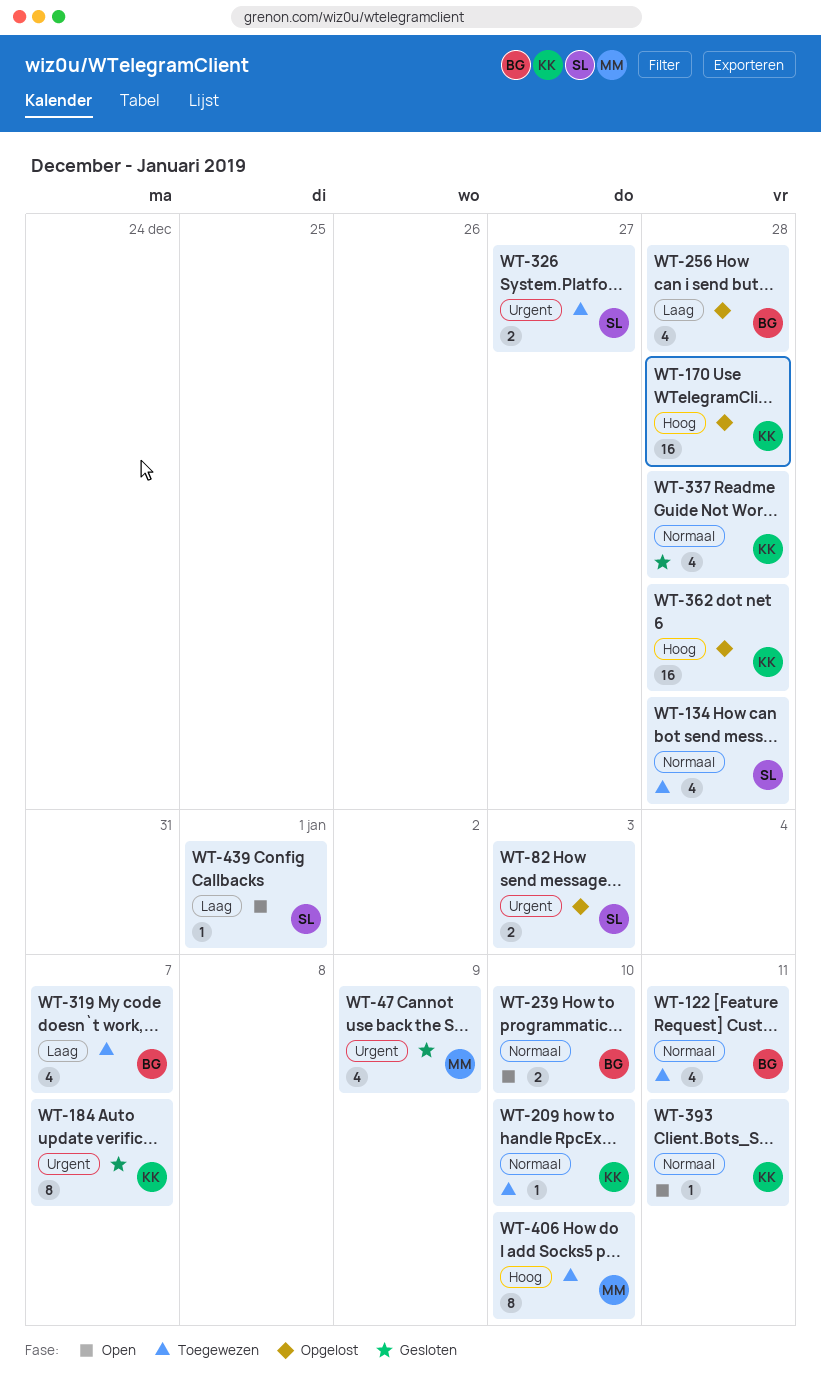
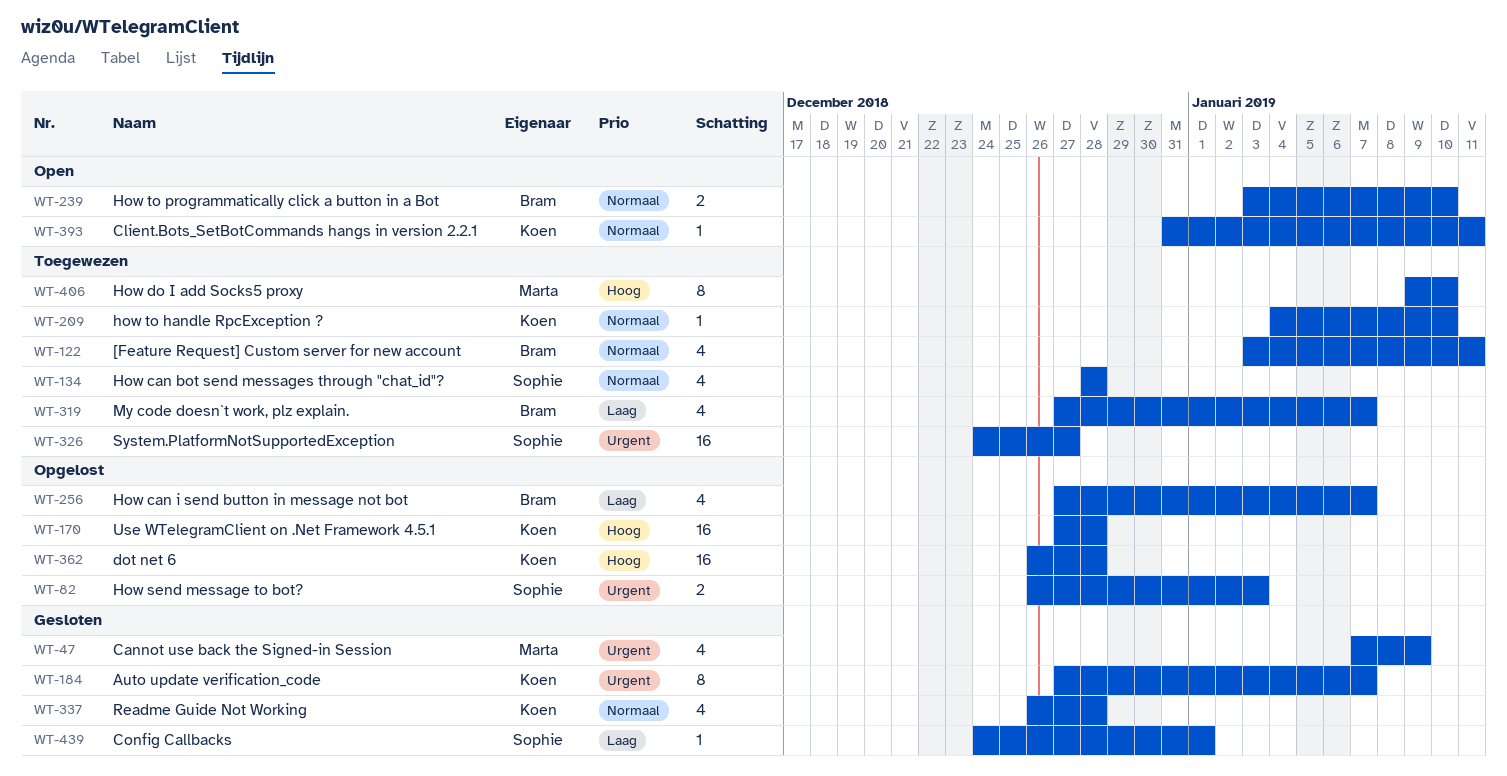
WT-256, due: Dec 28 -> Jan 7
WT-326, estimate: 2 -> 16
WT-439, status: Open -> Gesloten

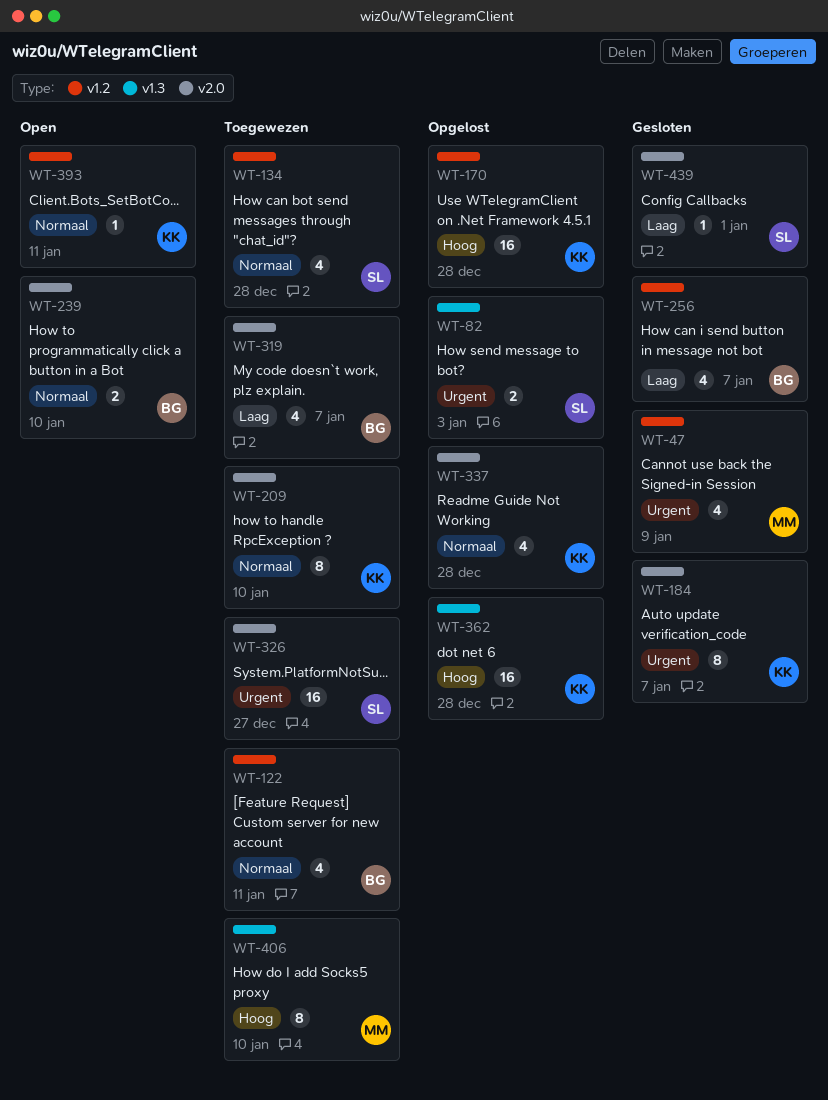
WT-209, estimate: 1 -> 8
WT-256, status: Opgelost -> Gesloten
WT-337, status: Gesloten -> Opgelost

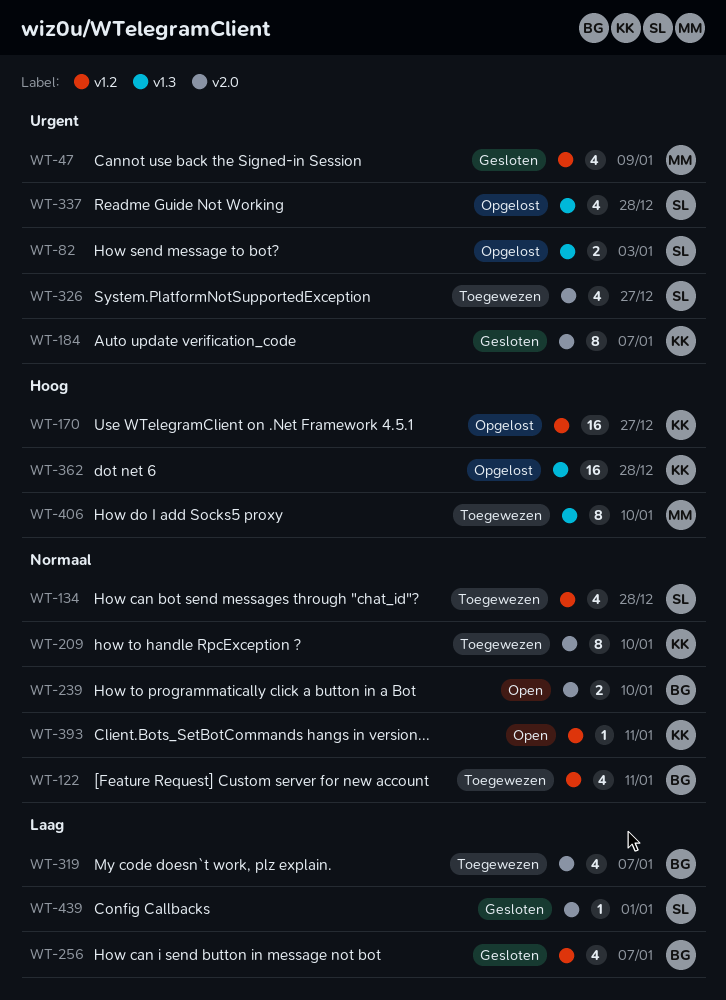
WT-170, due: Dec 28 -> Dec 27
WT-326, estimate: 16 -> 4
WT-337, owner: KK -> SL
WT-337, priority: Normaal -> Urgent
WT-337, label: v2.0 -> v1.3

